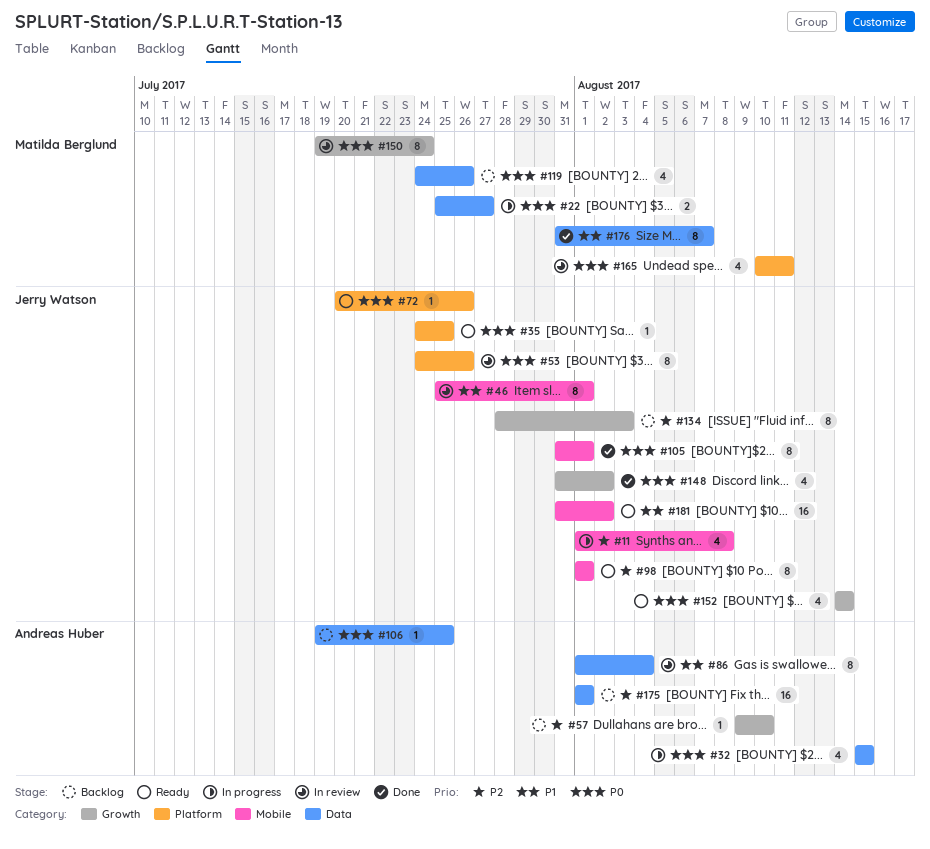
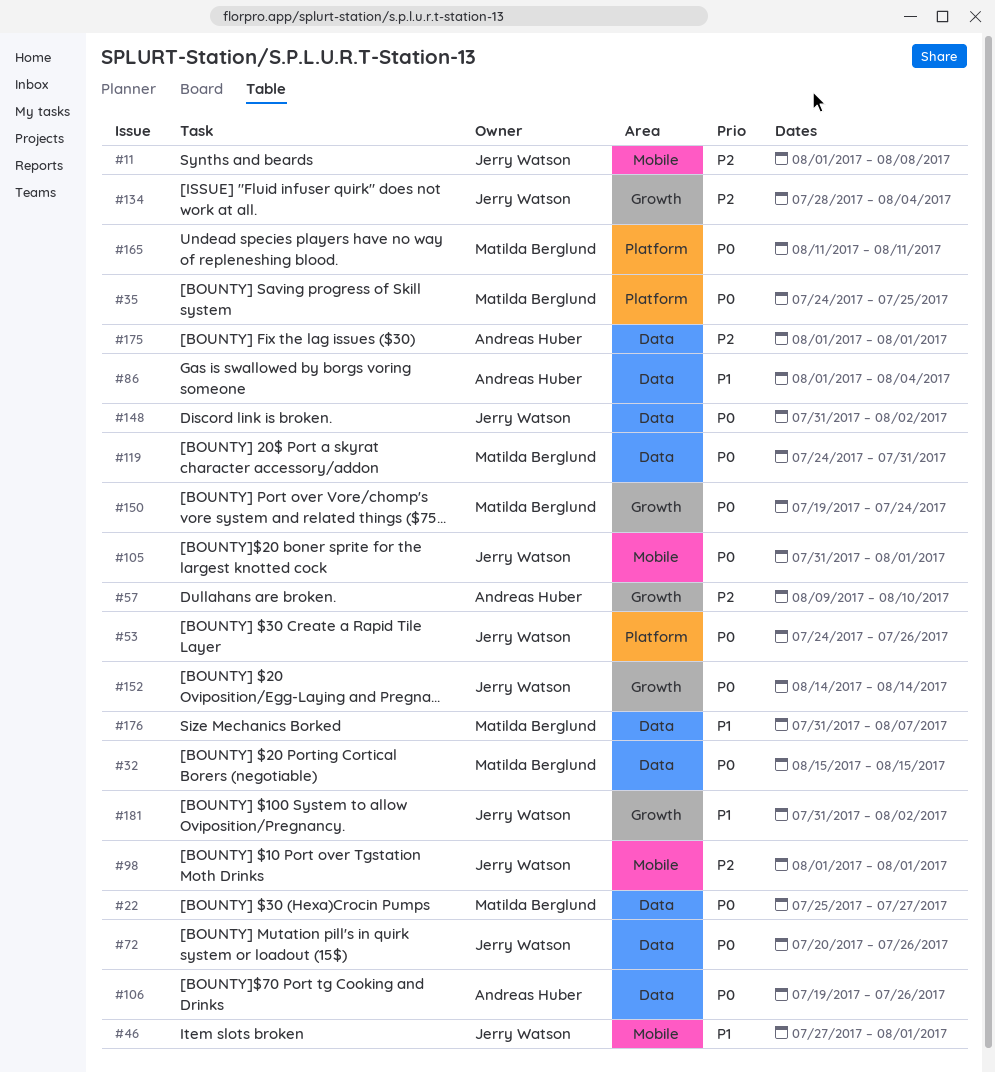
#32, owner: Andreas Huber -> Matilda Berglund
#35, owner: Jerry Watson -> Matilda Berglund
#46, start: Jul 25 -> Jul 27
#72, label: Platform -> Data
#106, due: Jul 25 -> Jul 26
#119, due: Jul 26 -> Jul 31
#134, due: Aug 3 -> Aug 4
#148, label: Growth -> Data
#165, start: Aug 10 -> Aug 11
#181, label: Mobile -> Growth

